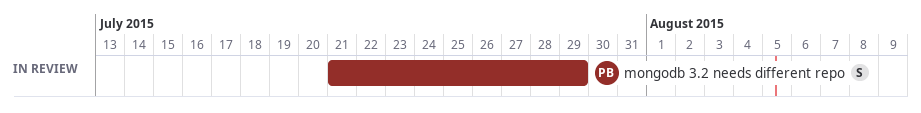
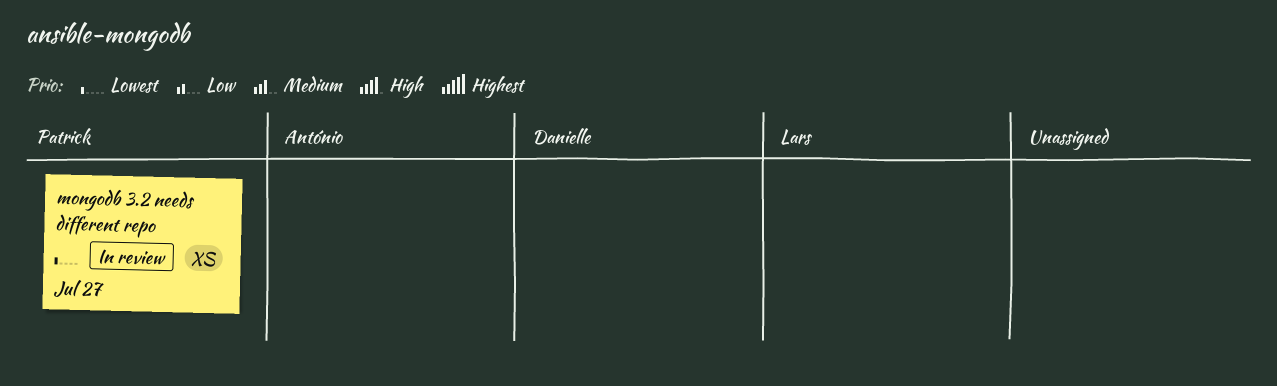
mongodb 3.2 needs different repo, estimate: S -> XS
mongodb 3.2 needs different repo, due: Jul 29 -> Jul 27

